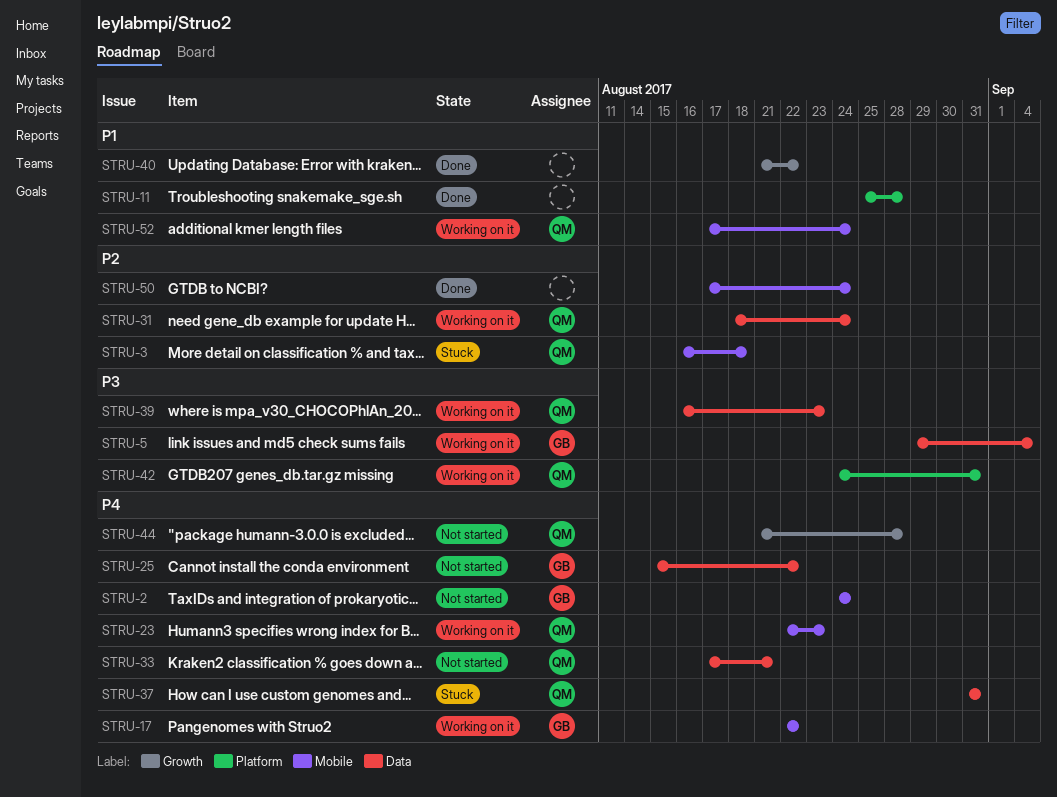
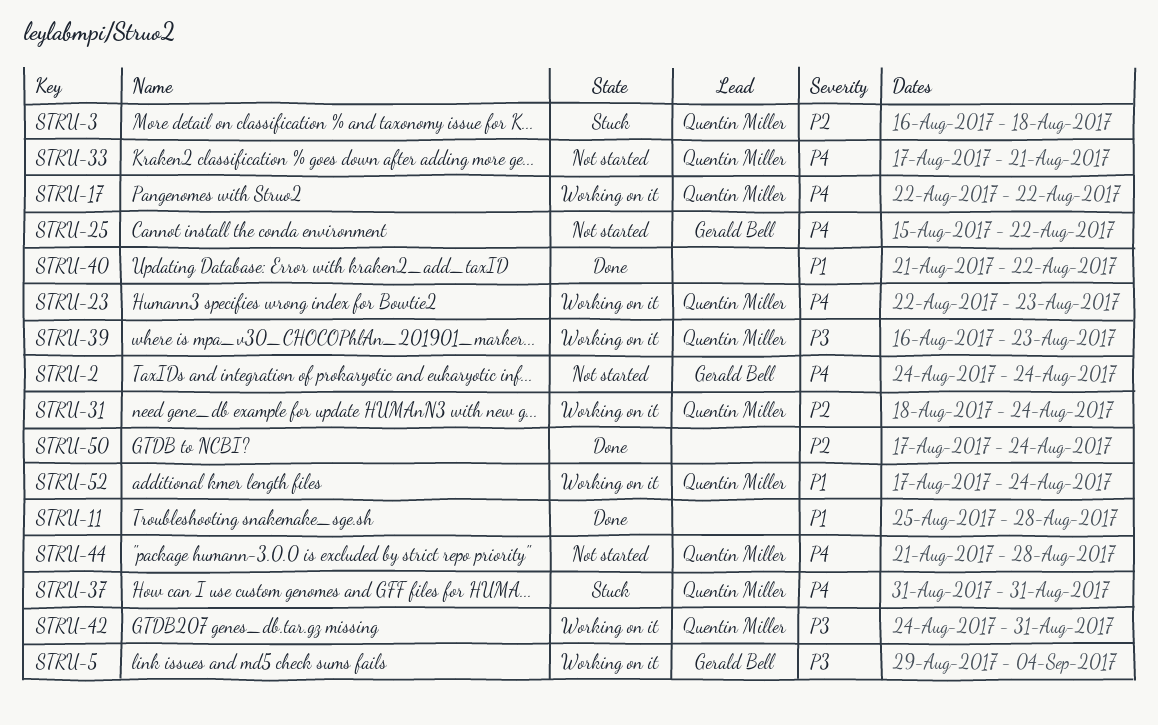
STRU-17, owner: Gerald Bell -> Quentin Miller

